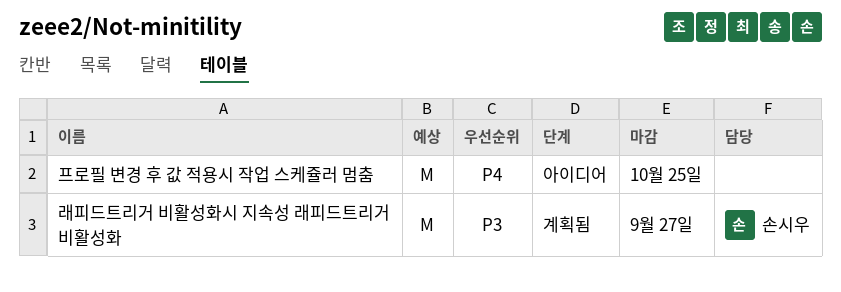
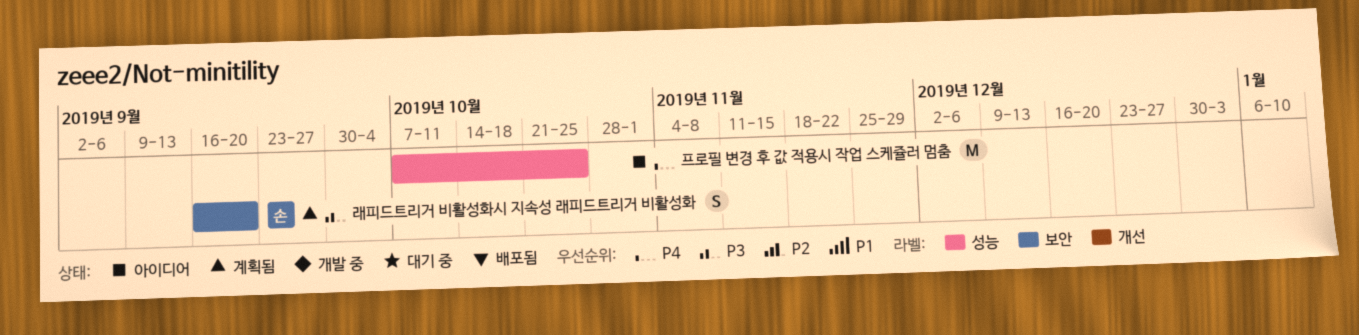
래피드트리거 비활성화시 지속성 래피드트리거 비활성화, estimate: M -> S
래피드트리거 비활성화시 지속성 래피드트리거 비활성화, due: Sep 27 -> Sep 20

